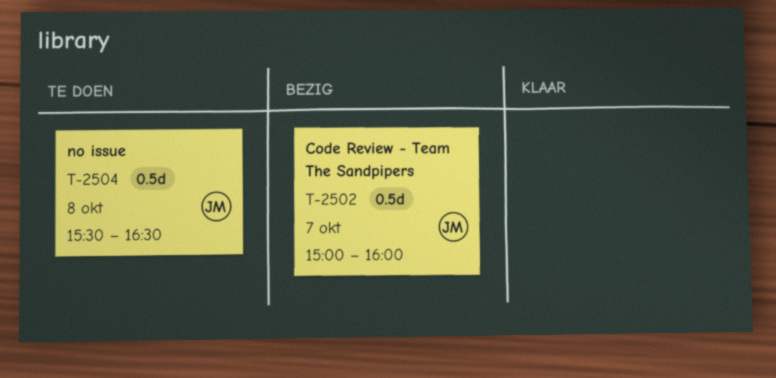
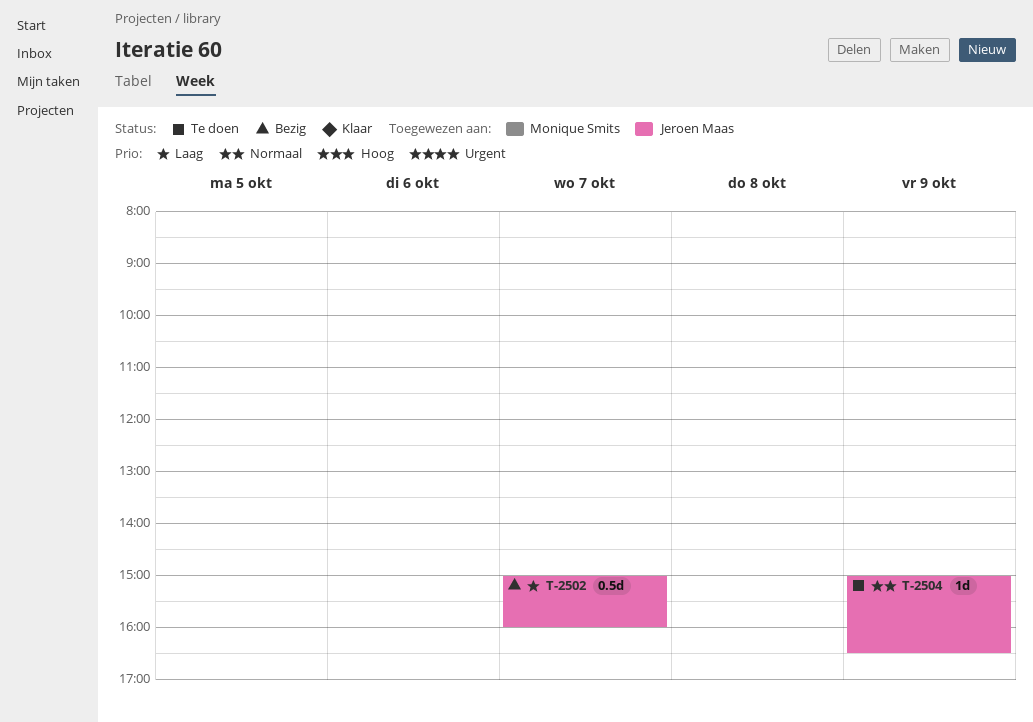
T-2504, estimate: 0.5d -> 1d
T-2504, day: Oct 8 -> Oct 9
T-2504, begins: 15:30 -> 15:00

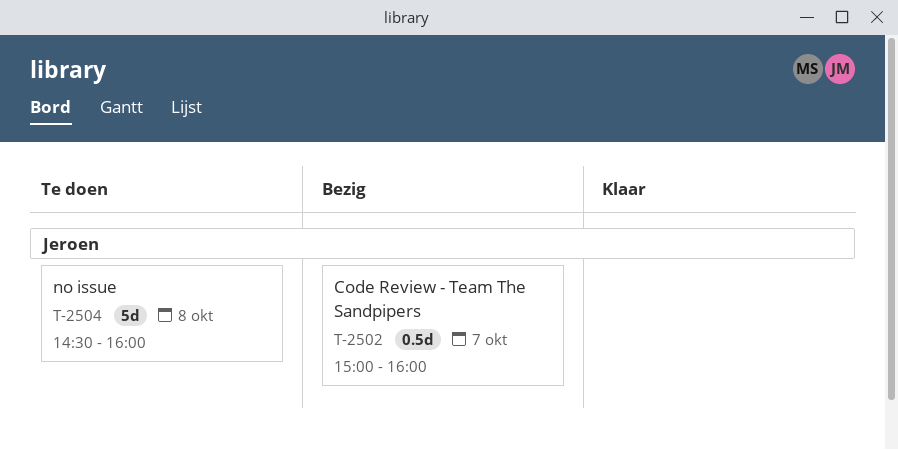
T-2504, estimate: 1d -> 5d
T-2504, day: Oct 9 -> Oct 8
T-2504, begins: 15:00 -> 14:30
T-2504, ends: 16:30 -> 16:00

